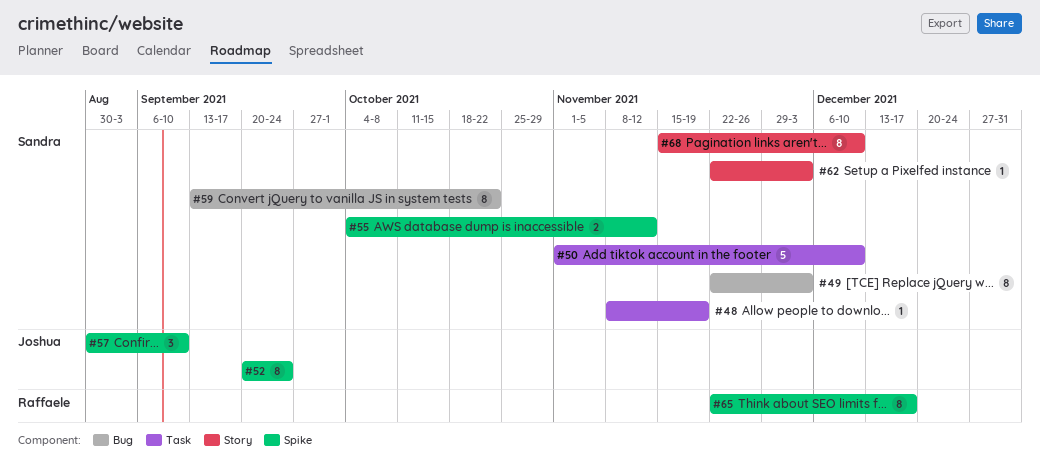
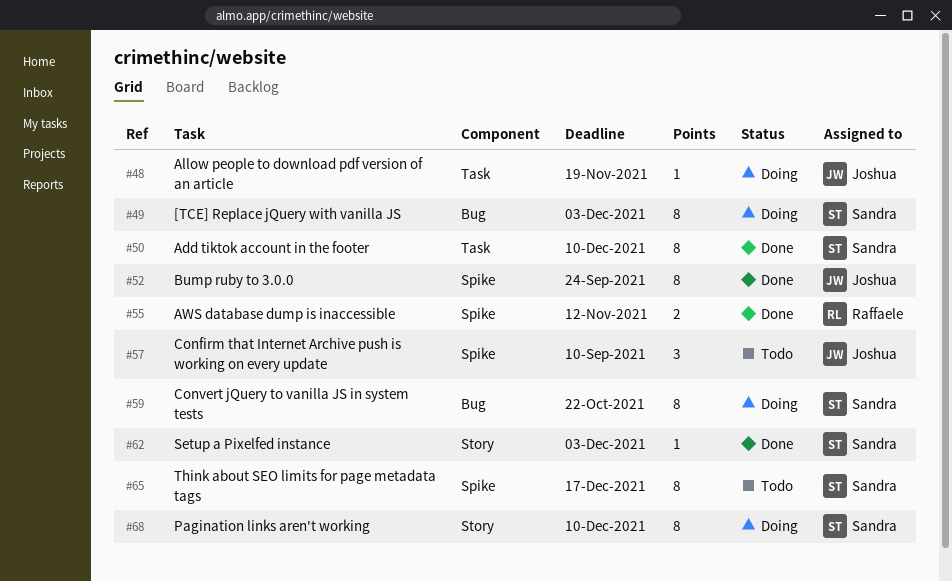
#48, owner: Sandra -> Joshua
#50, estimate: 5 -> 8
#55, owner: Sandra -> Raffaele
#65, owner: Raffaele -> Sandra

